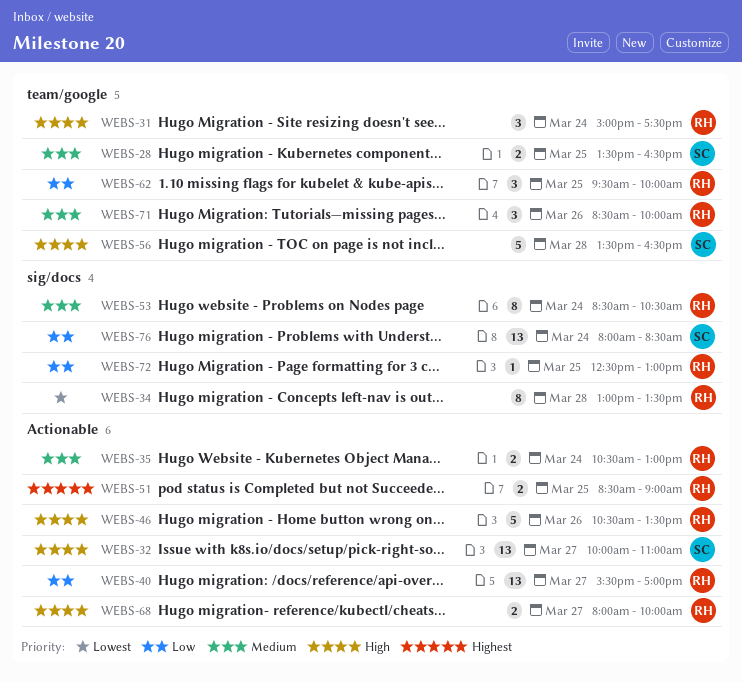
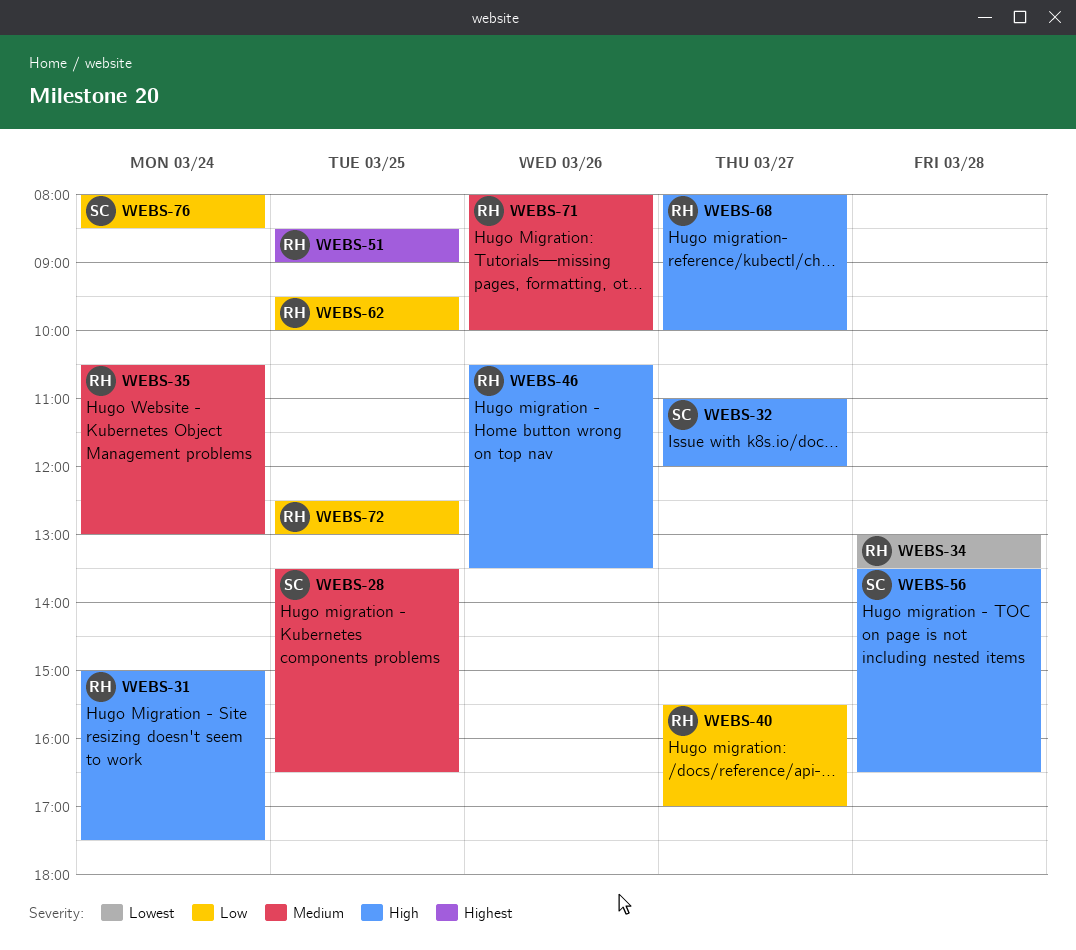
WEBS-32, begins: 10:00 -> 11:00
WEBS-32, ends: 11:00 -> 12:00
WEBS-53: present -> none
WEBS-71, begins: 08:30 -> 08:00

